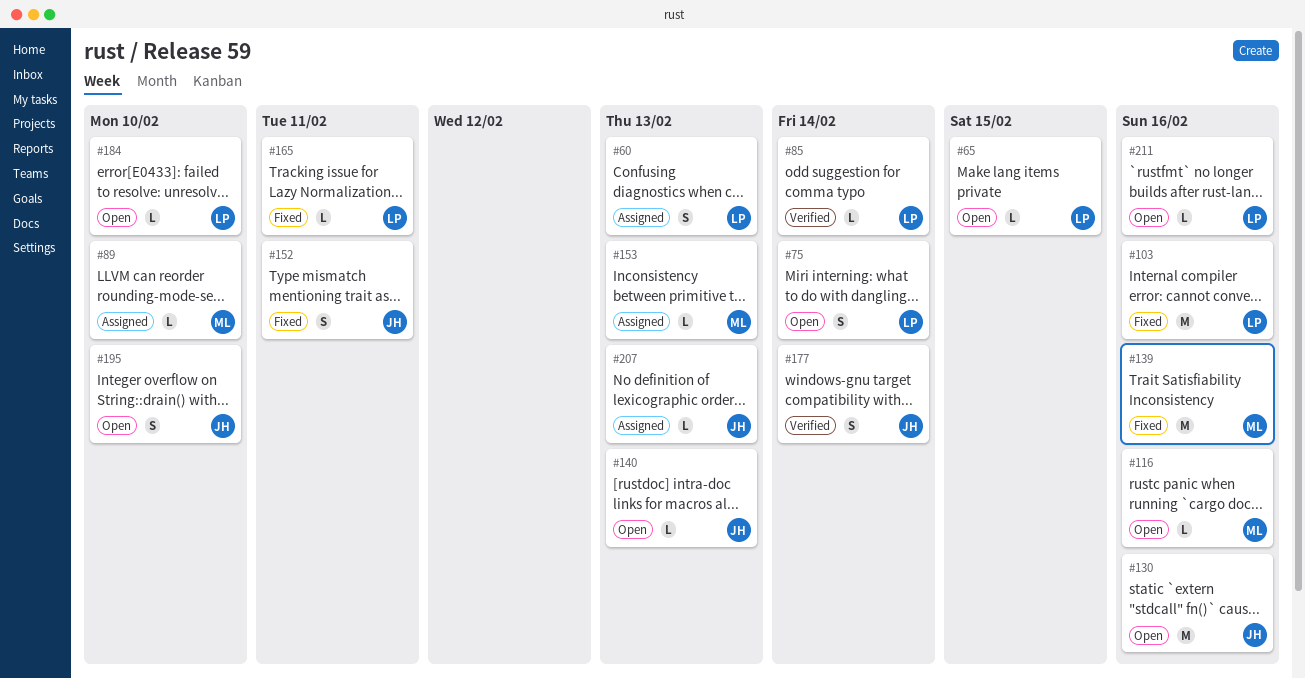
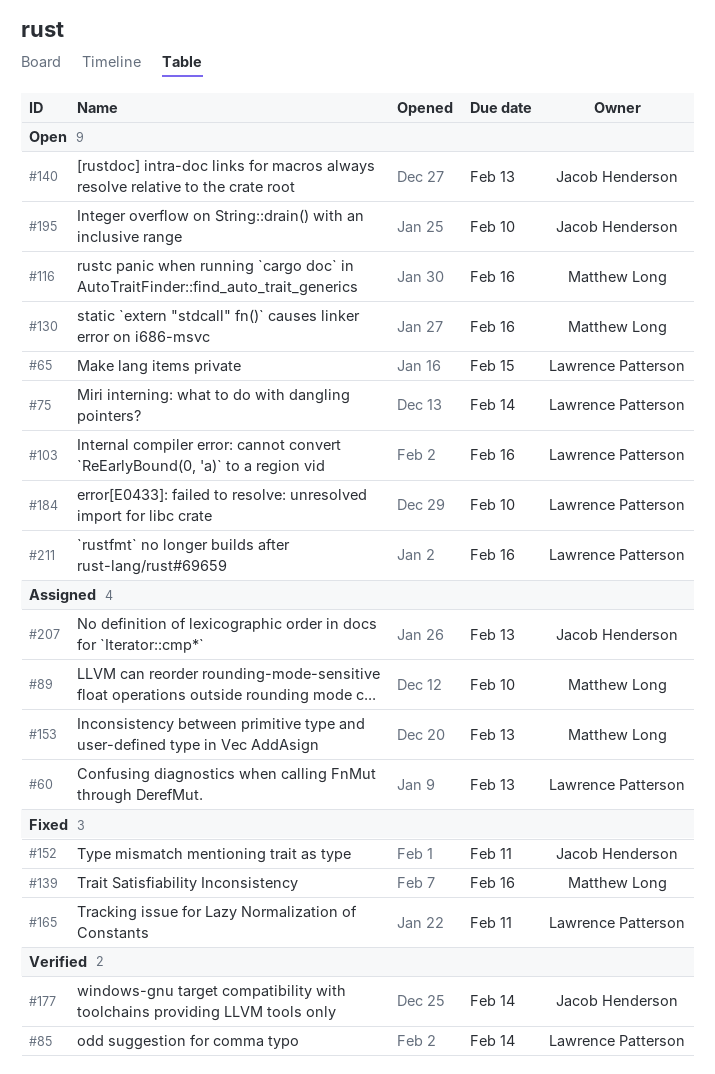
#103, status: Fixed -> Open
#130, owner: Jacob Henderson -> Matthew Long

